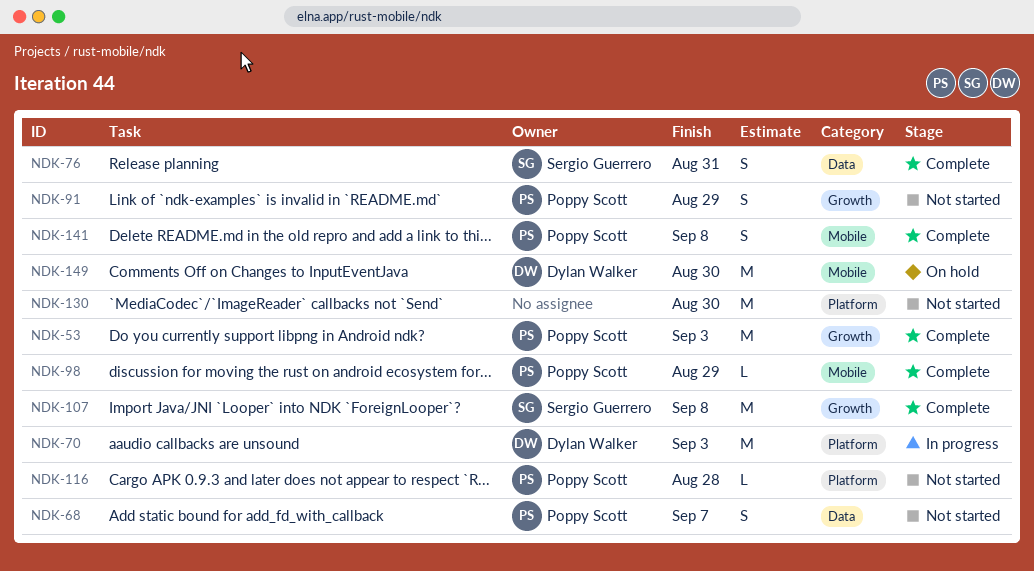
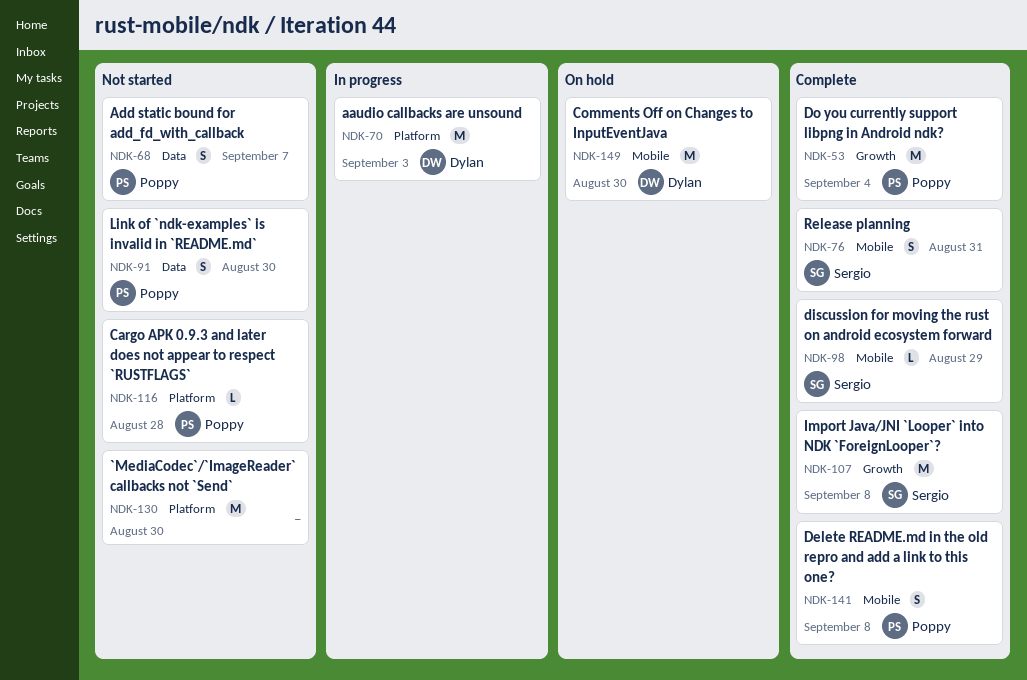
NDK-53, due: Sep 3 -> Sep 4
NDK-76, label: Data -> Mobile
NDK-91, label: Growth -> Data
NDK-91, due: Aug 29 -> Aug 30
NDK-98, owner: Poppy Scott -> Sergio Guerrero

